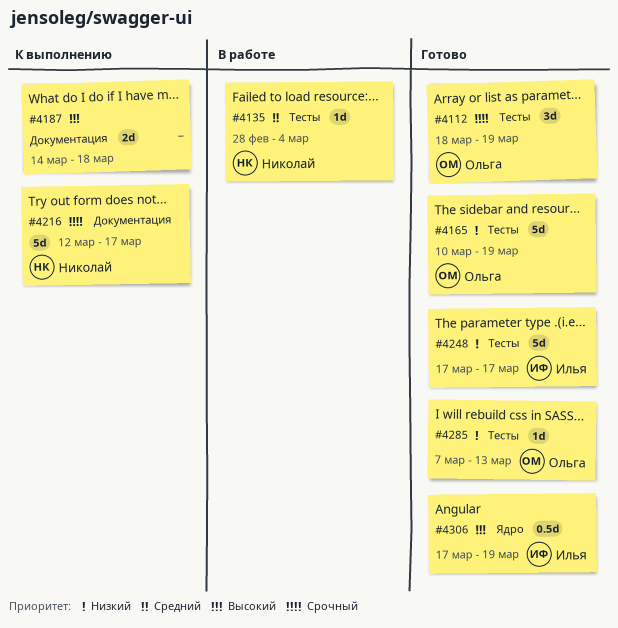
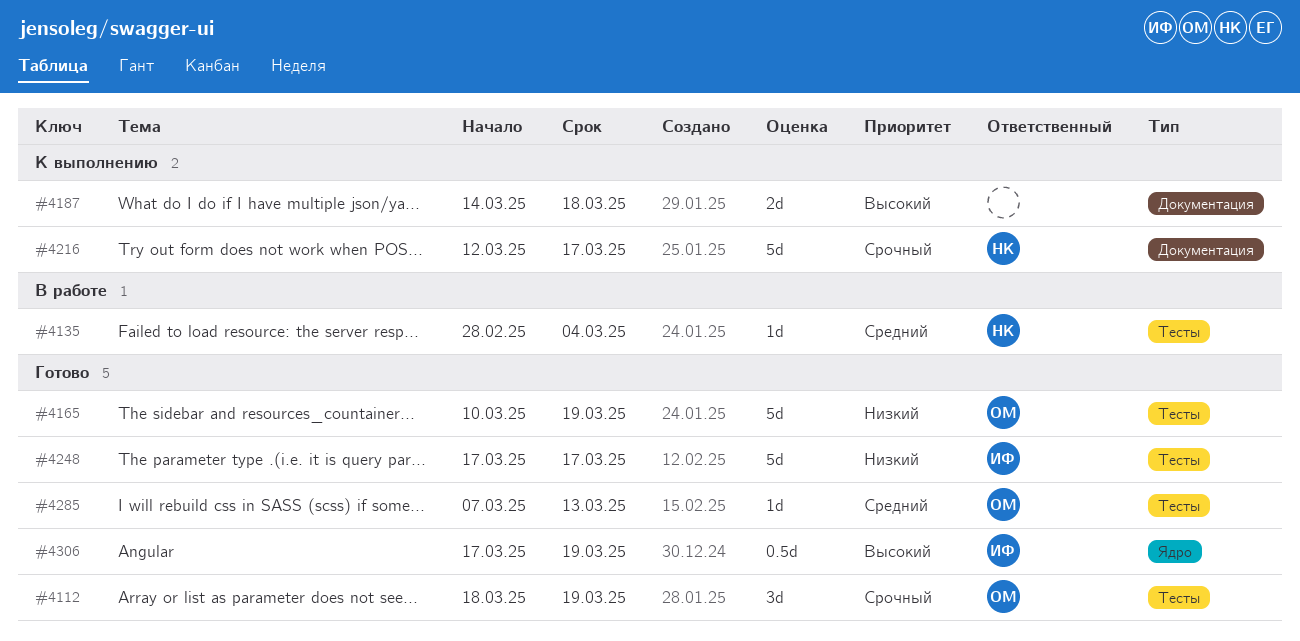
#4285, priority: Низкий -> Средний

